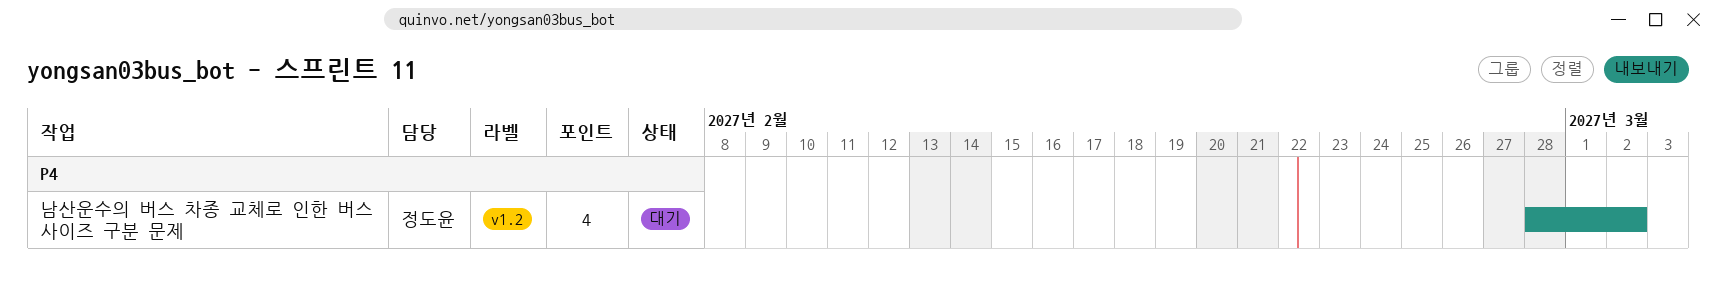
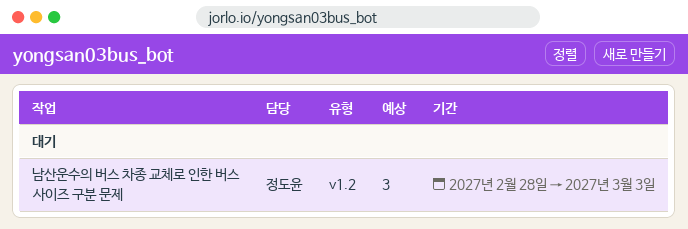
남산운수의 버스 차종 교체로 인한 버스 사이즈 구분 문제, estimate: 4 -> 3
남산운수의 버스 차종 교체로 인한 버스 사이즈 구분 문제, due: Mar 2 -> Mar 3

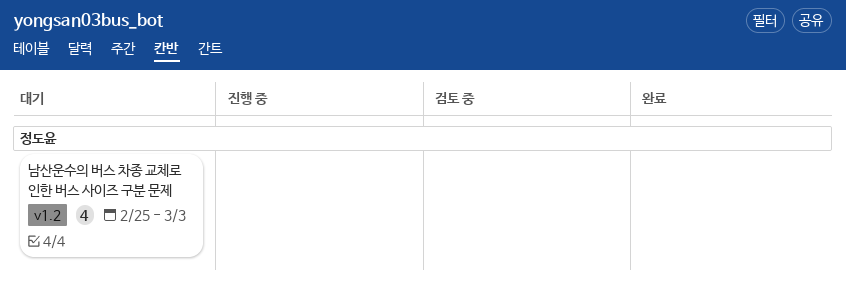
남산운수의 버스 차종 교체로 인한 버스 사이즈 구분 문제, estimate: 3 -> 4
남산운수의 버스 차종 교체로 인한 버스 사이즈 구분 문제, start: Feb 28 -> Feb 25

